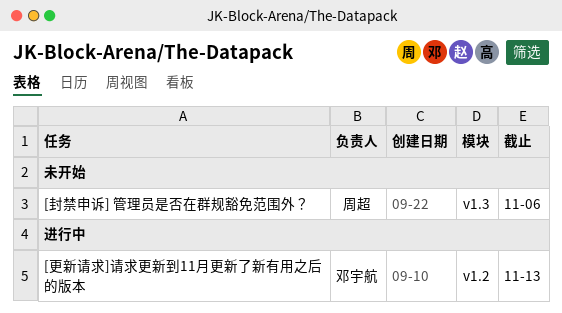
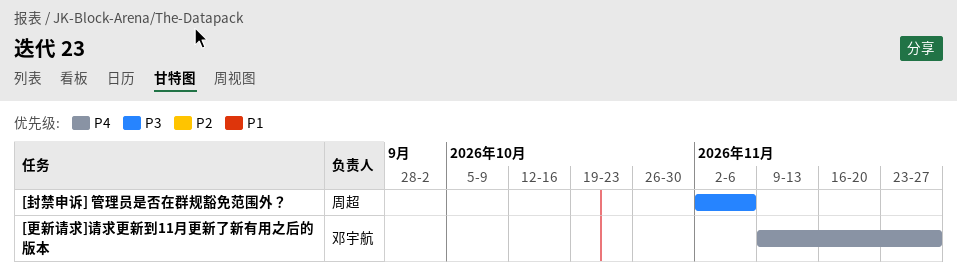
[更新请求]请求更新到11月更新了新有用之后的版本, due: Nov 13 -> Nov 27

